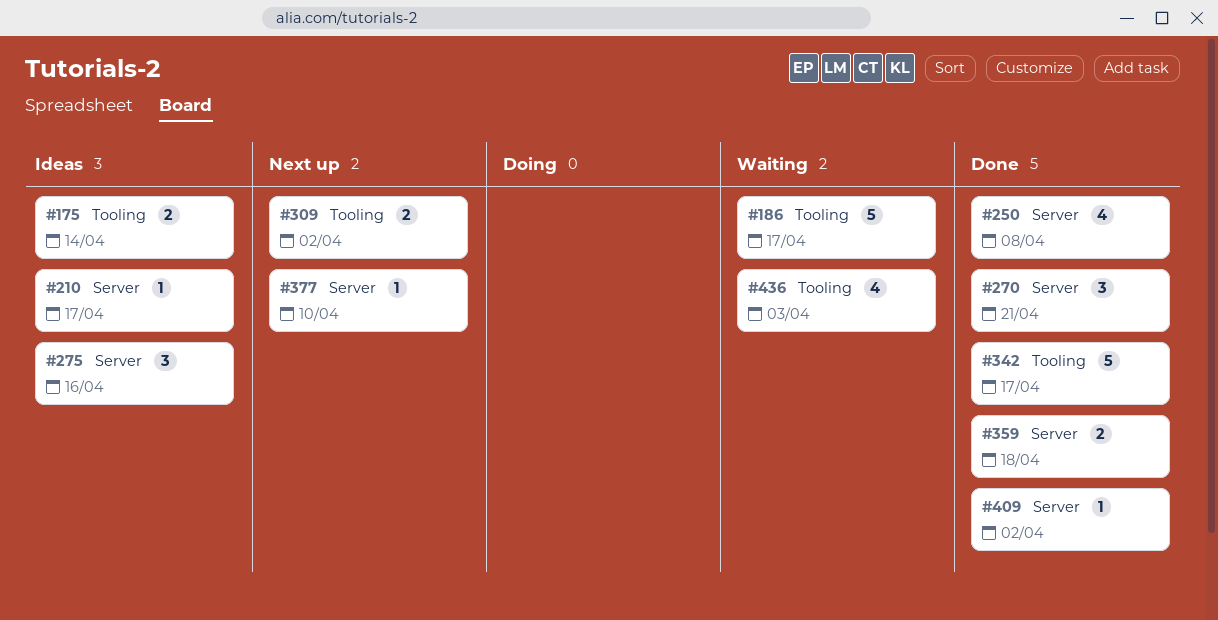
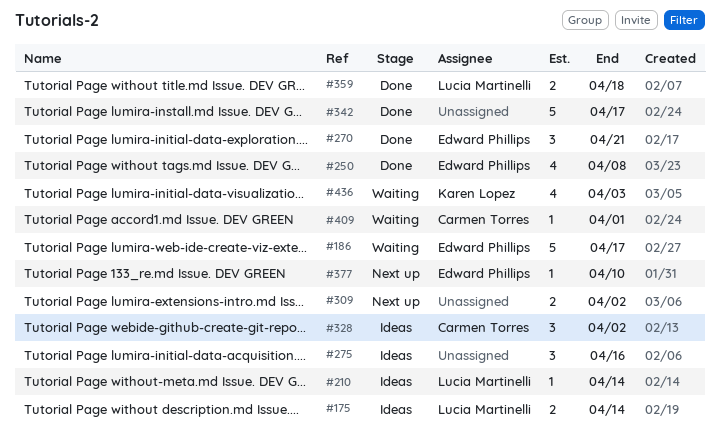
#210, due: Apr 17 -> Apr 14
#328: none -> present
#409, status: Done -> Waiting
#409, due: Apr 2 -> Apr 1

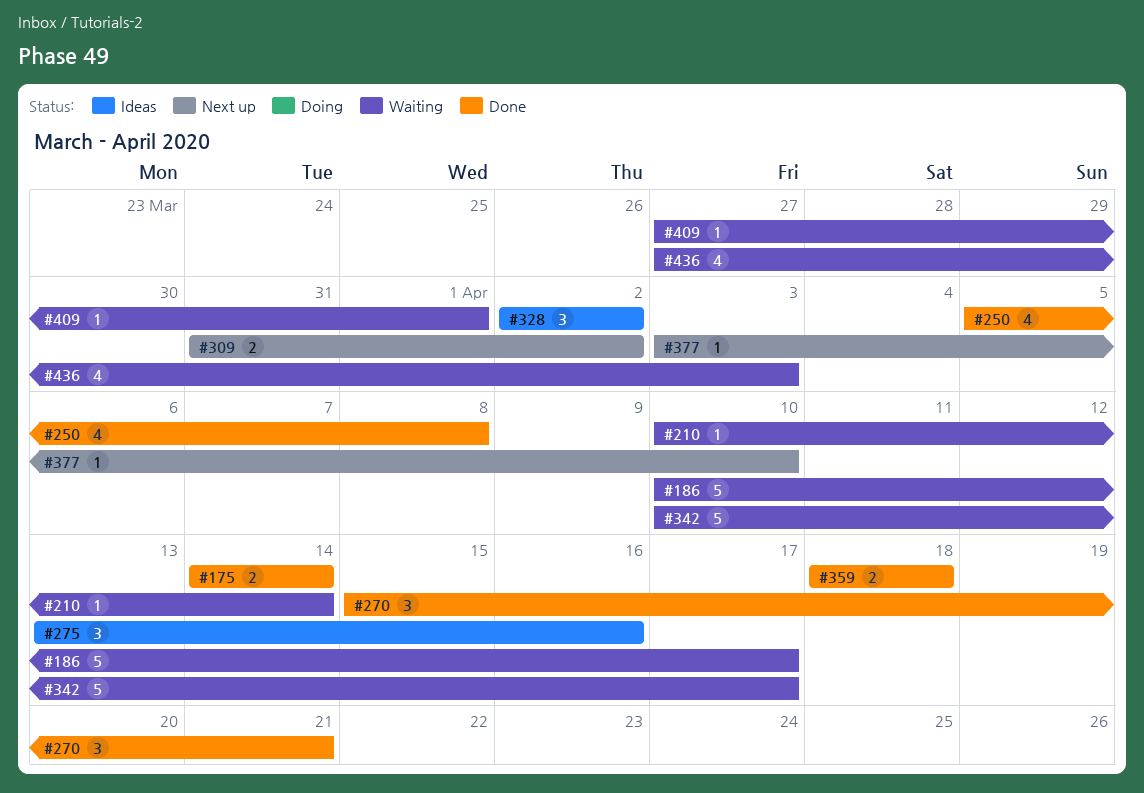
#175, status: Ideas -> Done
#210, status: Ideas -> Waiting
#342, status: Done -> Waiting

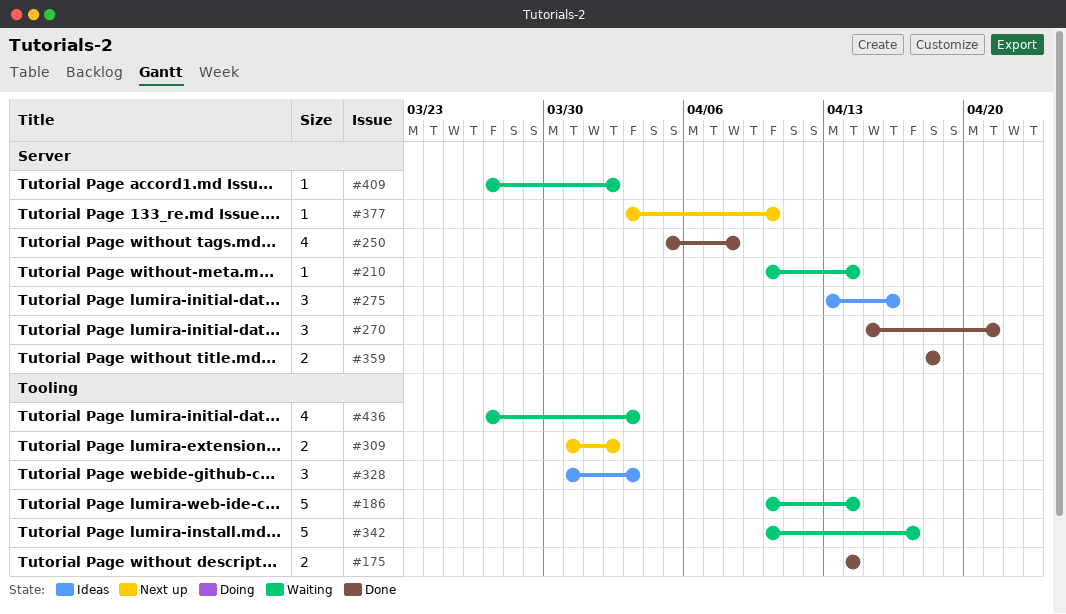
#186, due: Apr 17 -> Apr 14
#328, start: Apr 2 -> Mar 31
#328, due: Apr 2 -> Apr 3
#409, due: Apr 1 -> Apr 2

